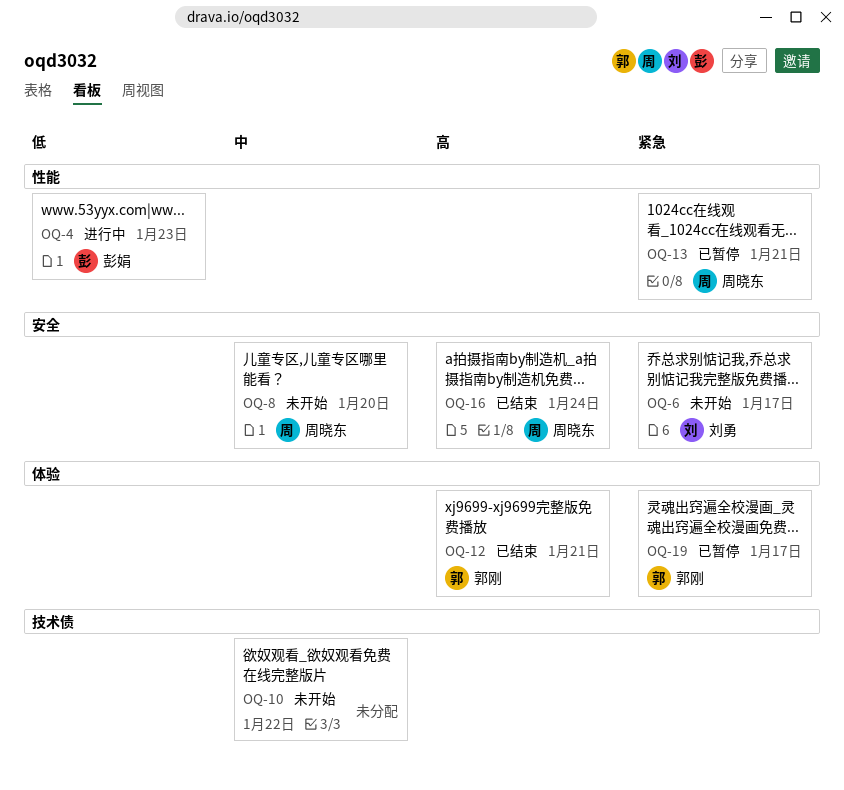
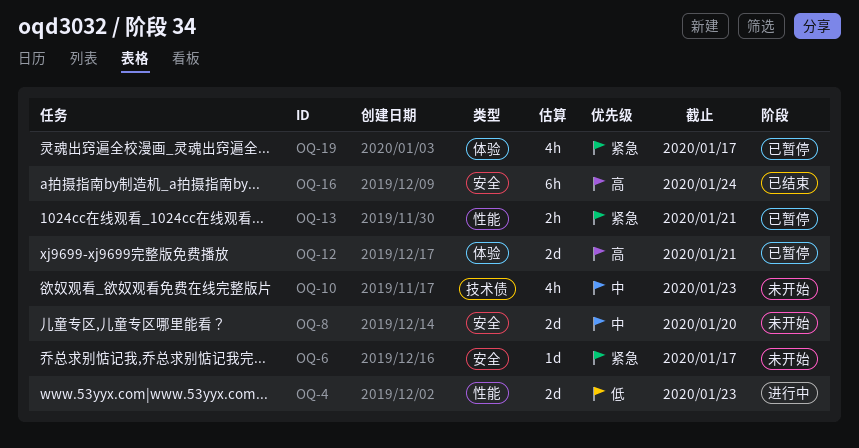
OQ-10, due: Jan 22 -> Jan 23
OQ-12, status: 已结束 -> 已暂停

